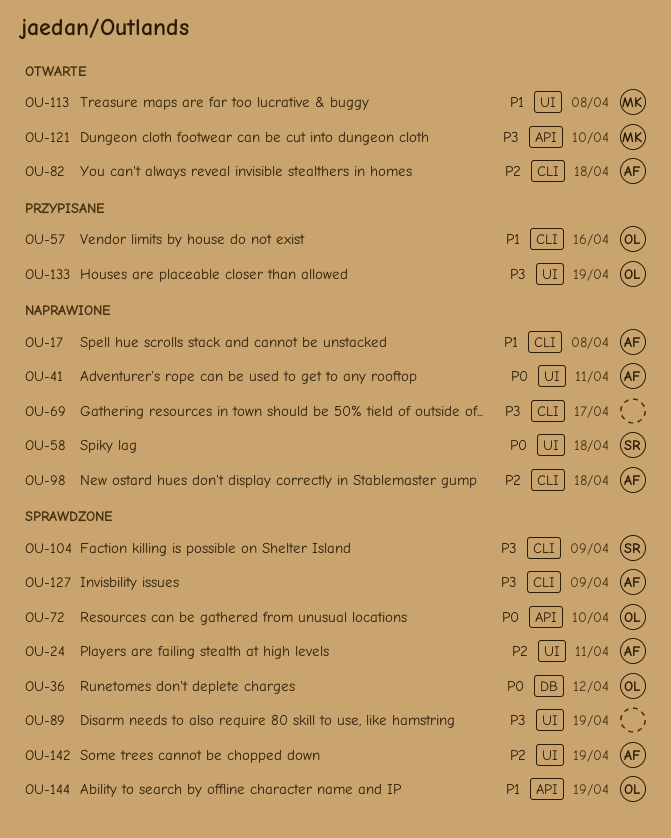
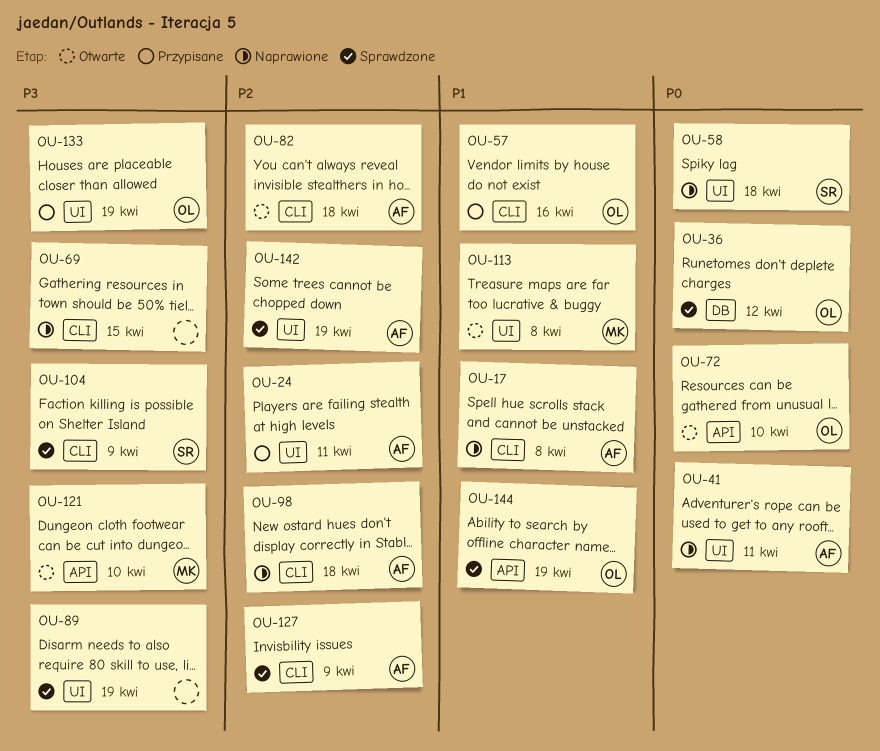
OU-24, status: Sprawdzone -> Przypisane
OU-69, due: Apr 17 -> Apr 15
OU-72, status: Sprawdzone -> Otwarte
OU-127, priority: P3 -> P2

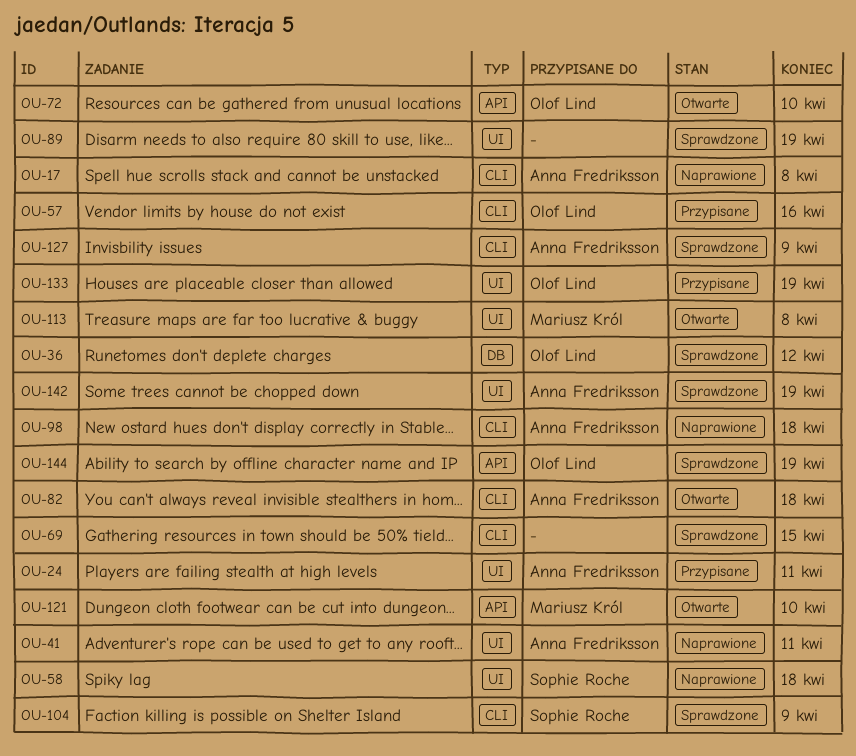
OU-69, status: Naprawione -> Sprawdzone

